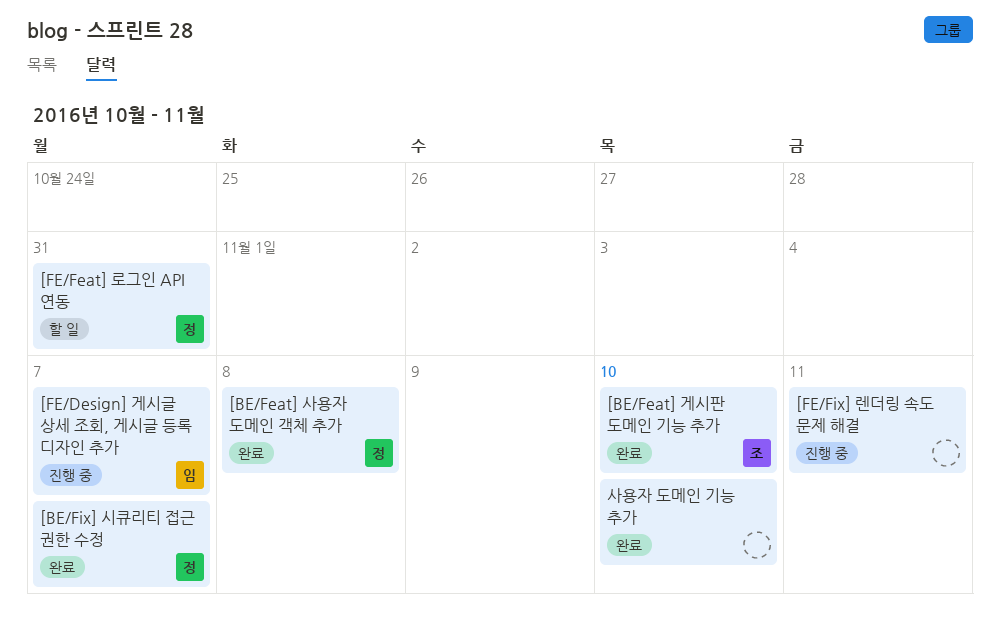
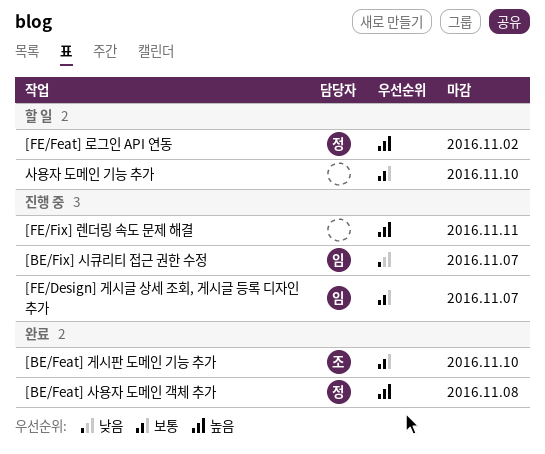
[BE/Fix] 시큐리티 접근 권한 수정, status: 완료 -> 진행 중
[BE/Fix] 시큐리티 접근 권한 수정, owner: 정 -> 임
[FE/Feat] 로그인 API 연동, due: Oct 31 -> Nov 2
사용자 도메인 기능 추가, status: 완료 -> 할 일

